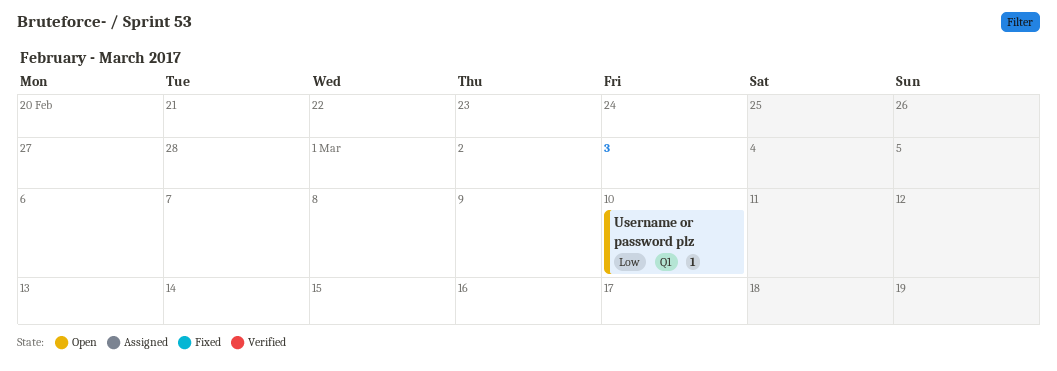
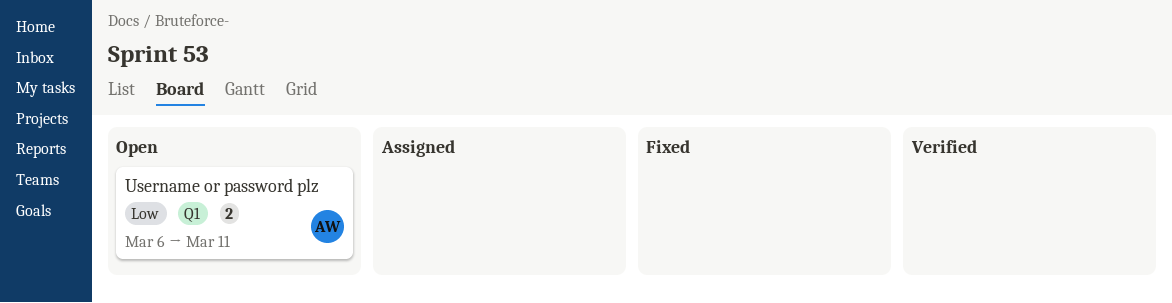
Username or password plz, estimate: 1 -> 2
Username or password plz, due: Mar 10 -> Mar 11

